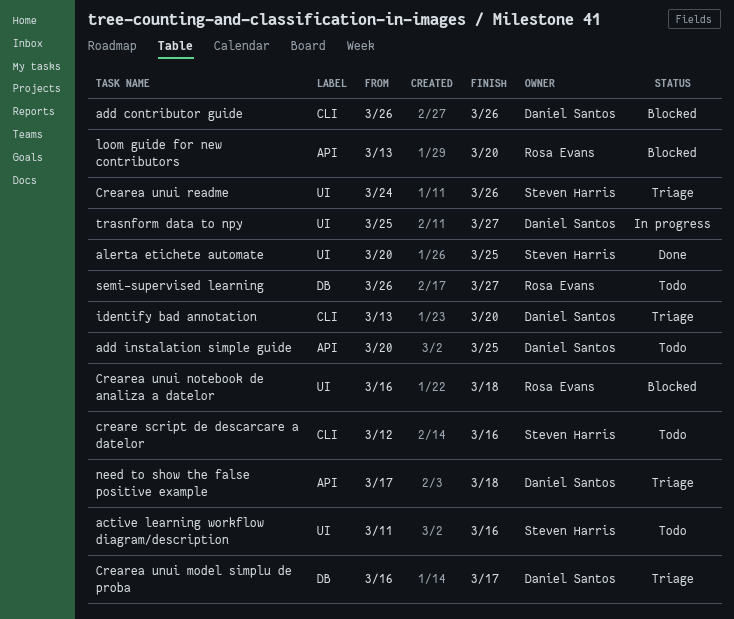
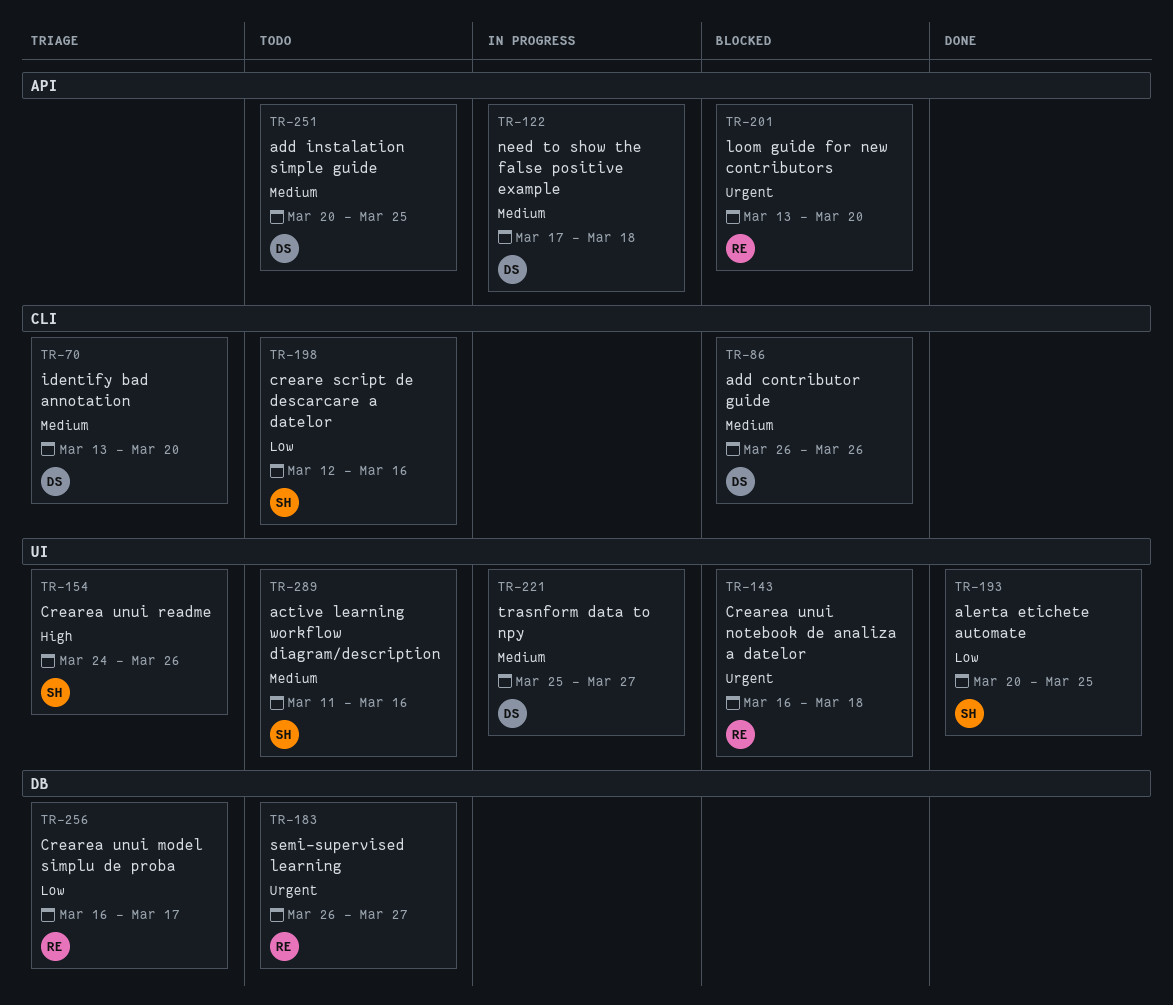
Crearea unui model simplu de proba, owner: Daniel Santos -> Rosa Evans
need to show the false positive example, status: Triage -> In progress

